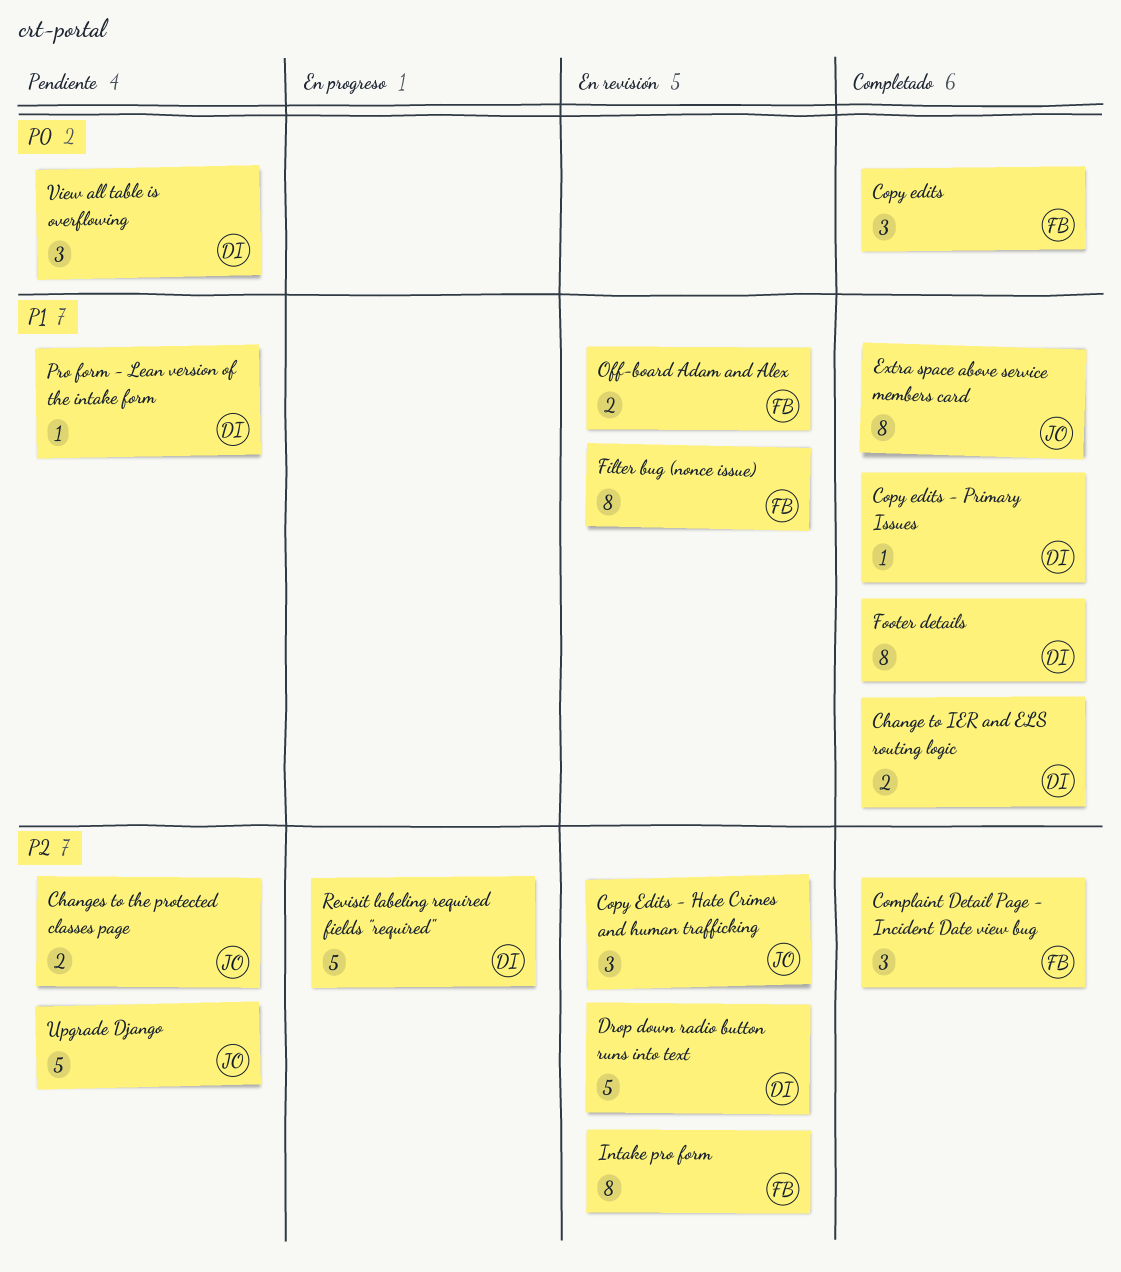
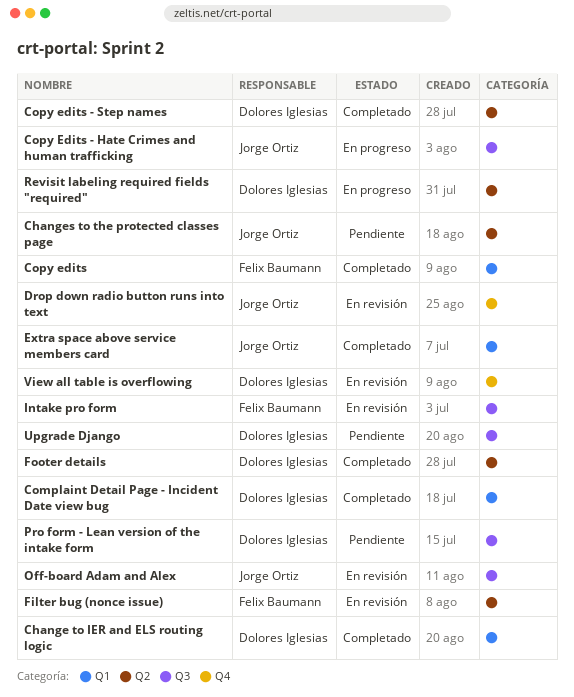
Complaint Detail Page - Incident Date view bug, owner: Felix Baumann -> Dolores Iglesias
Copy Edits - Hate Crimes and human trafficking, status: En revisión -> En progreso
Copy edits - Primary Issues: present -> none
Copy edits - Step names: none -> present
Drop down radio button runs into text, owner: Dolores Iglesias -> Jorge Ortiz
Off-board Adam and Alex, owner: Felix Baumann -> Jorge Ortiz
Upgrade Django, owner: Jorge Ortiz -> Dolores Iglesias
View all table is overflowing, status: Pendiente -> En revisión

